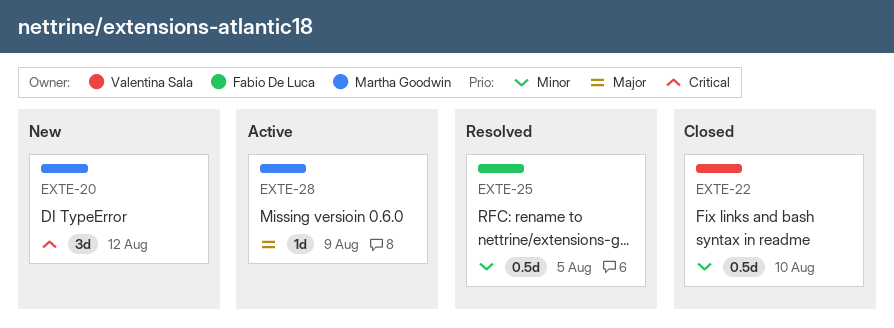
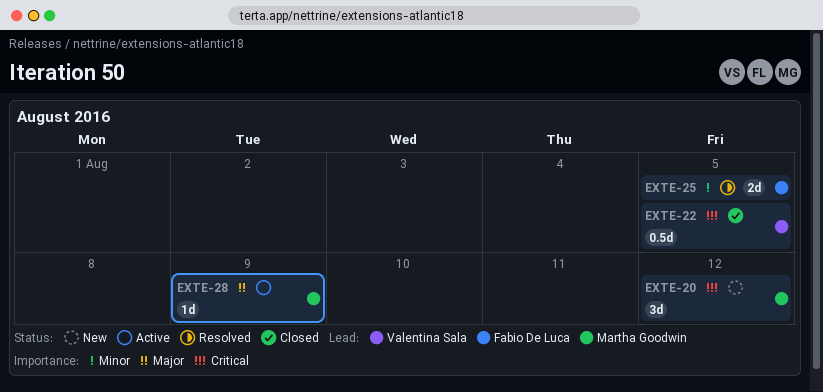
EXTE-22, priority: Minor -> Critical
EXTE-22, due: Aug 10 -> Aug 5
EXTE-25, estimate: 0.5d -> 2d

